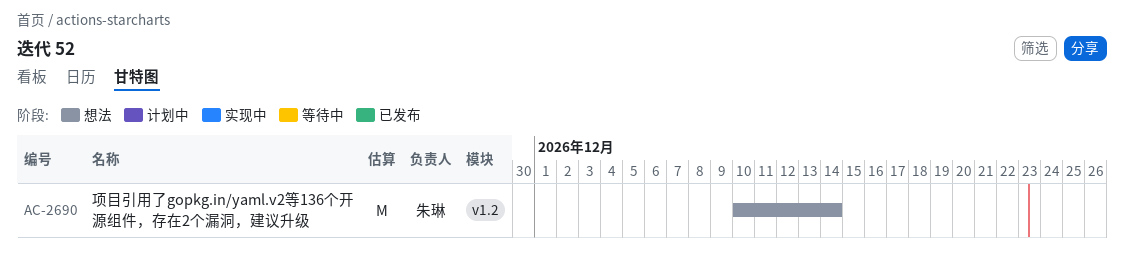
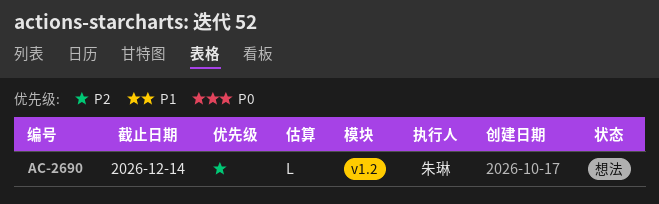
AC-2690, estimate: M -> L

